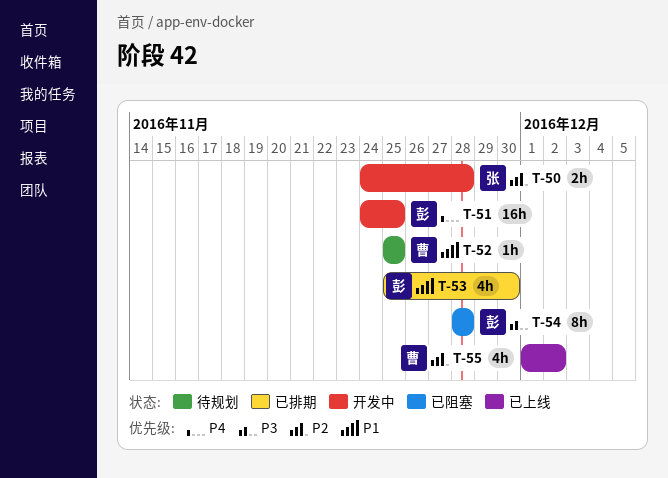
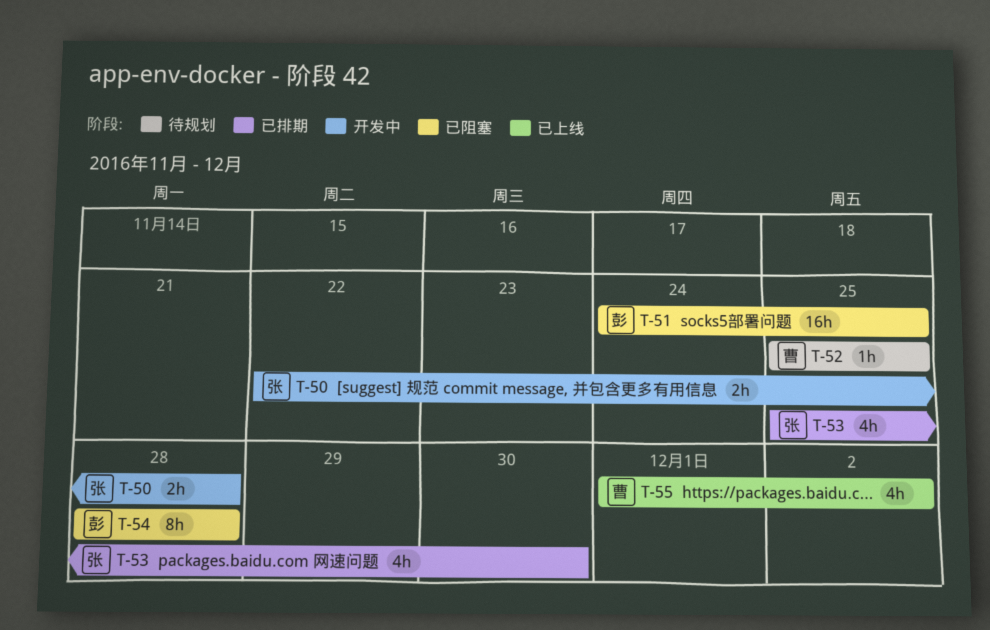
T-50, start: Nov 24 -> Nov 22
T-51, status: 开发中 -> 已阻塞
T-53, owner: 彭 -> 张

